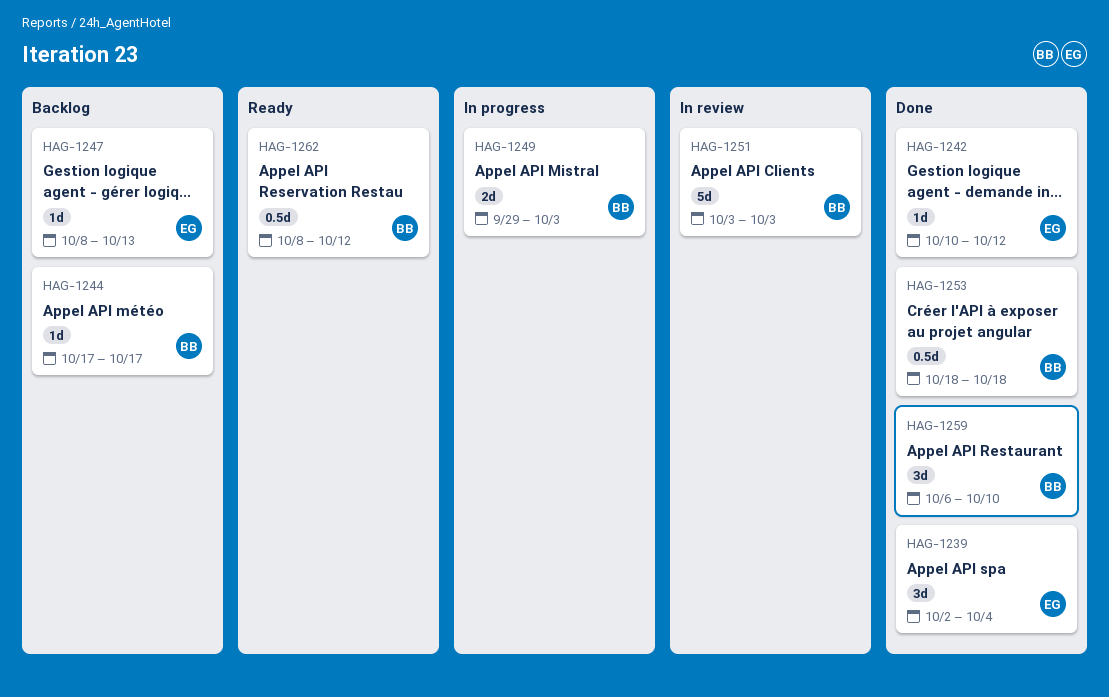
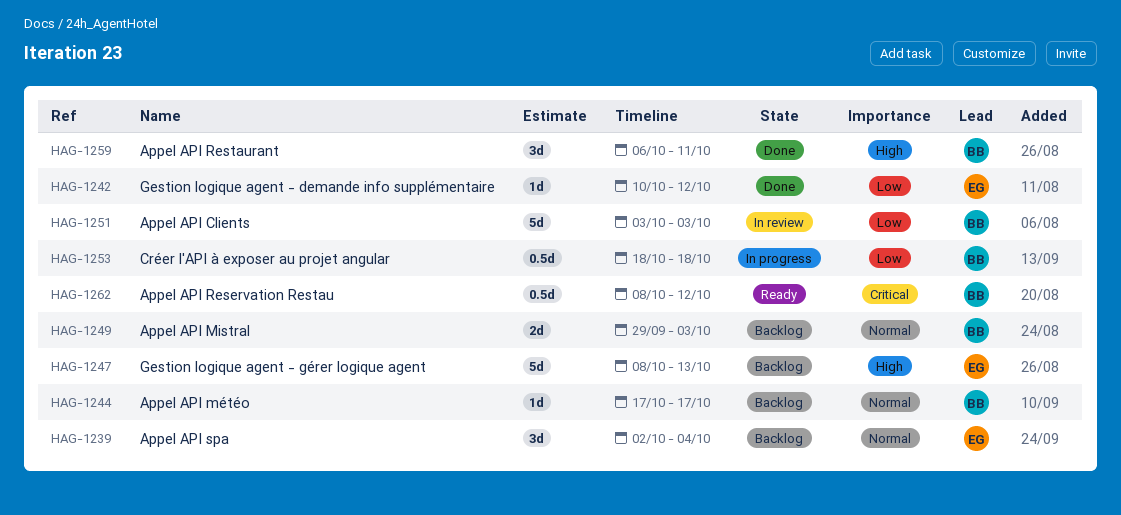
HAG-1239, status: Done -> Backlog
HAG-1247, estimate: 1d -> 5d
HAG-1249, status: In progress -> Backlog
HAG-1253, status: Done -> In progress
HAG-1259, due: Oct 10 -> Oct 11

